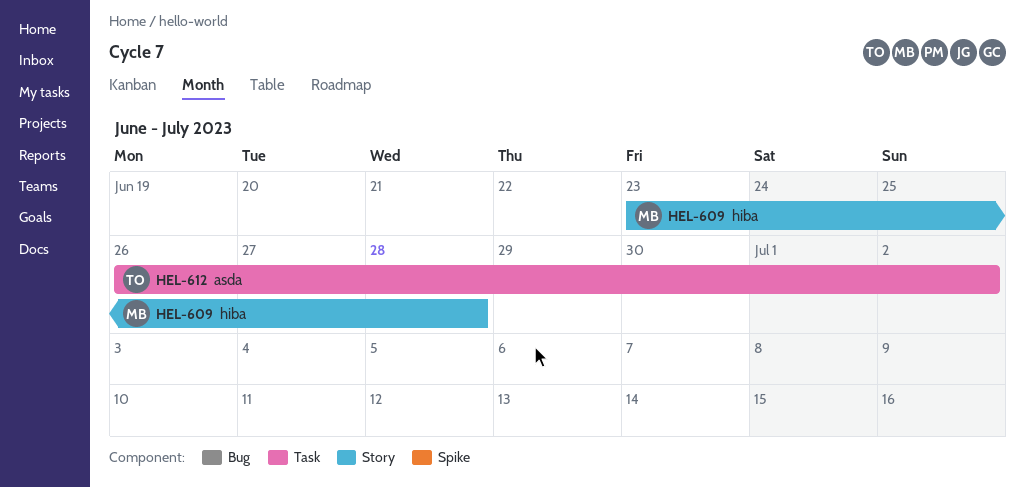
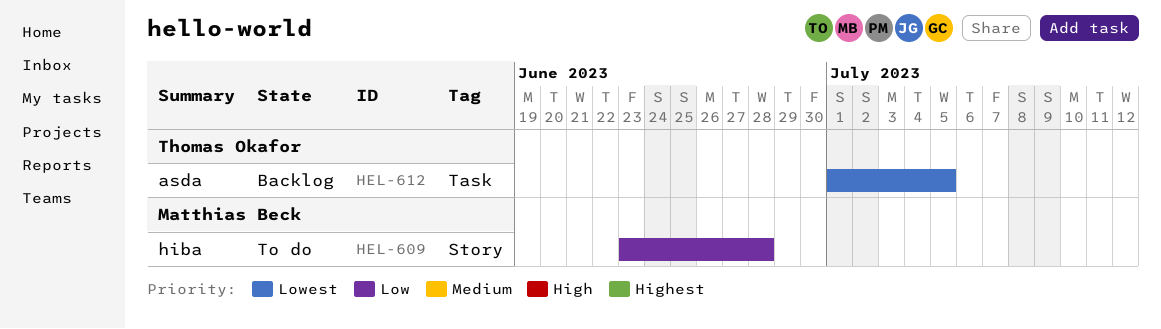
HEL-612, start: Jun 26 -> Jul 1
HEL-612, due: Jul 2 -> Jul 5

